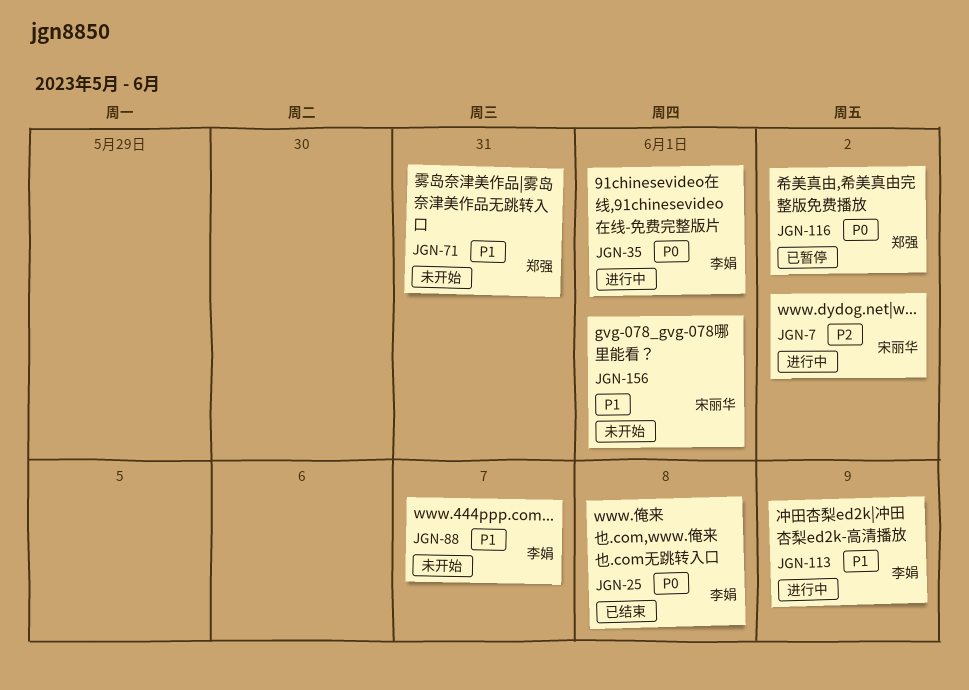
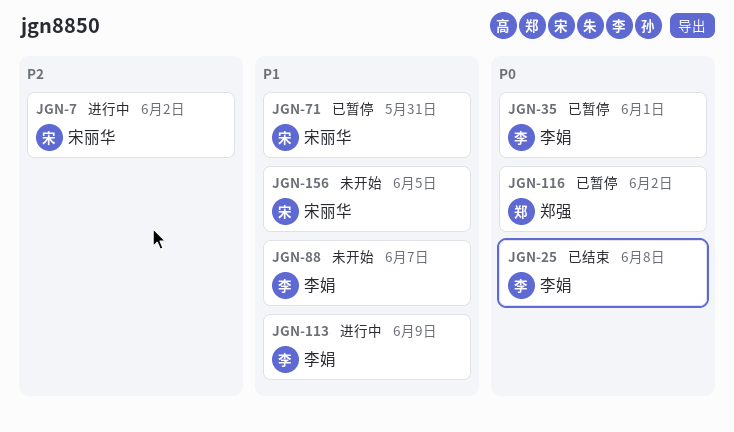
JGN-35, status: 进行中 -> 已暂停
JGN-71, status: 未开始 -> 已暂停
JGN-71, owner: 郑强 -> 宋丽华
JGN-156, due: Jun 1 -> Jun 5

